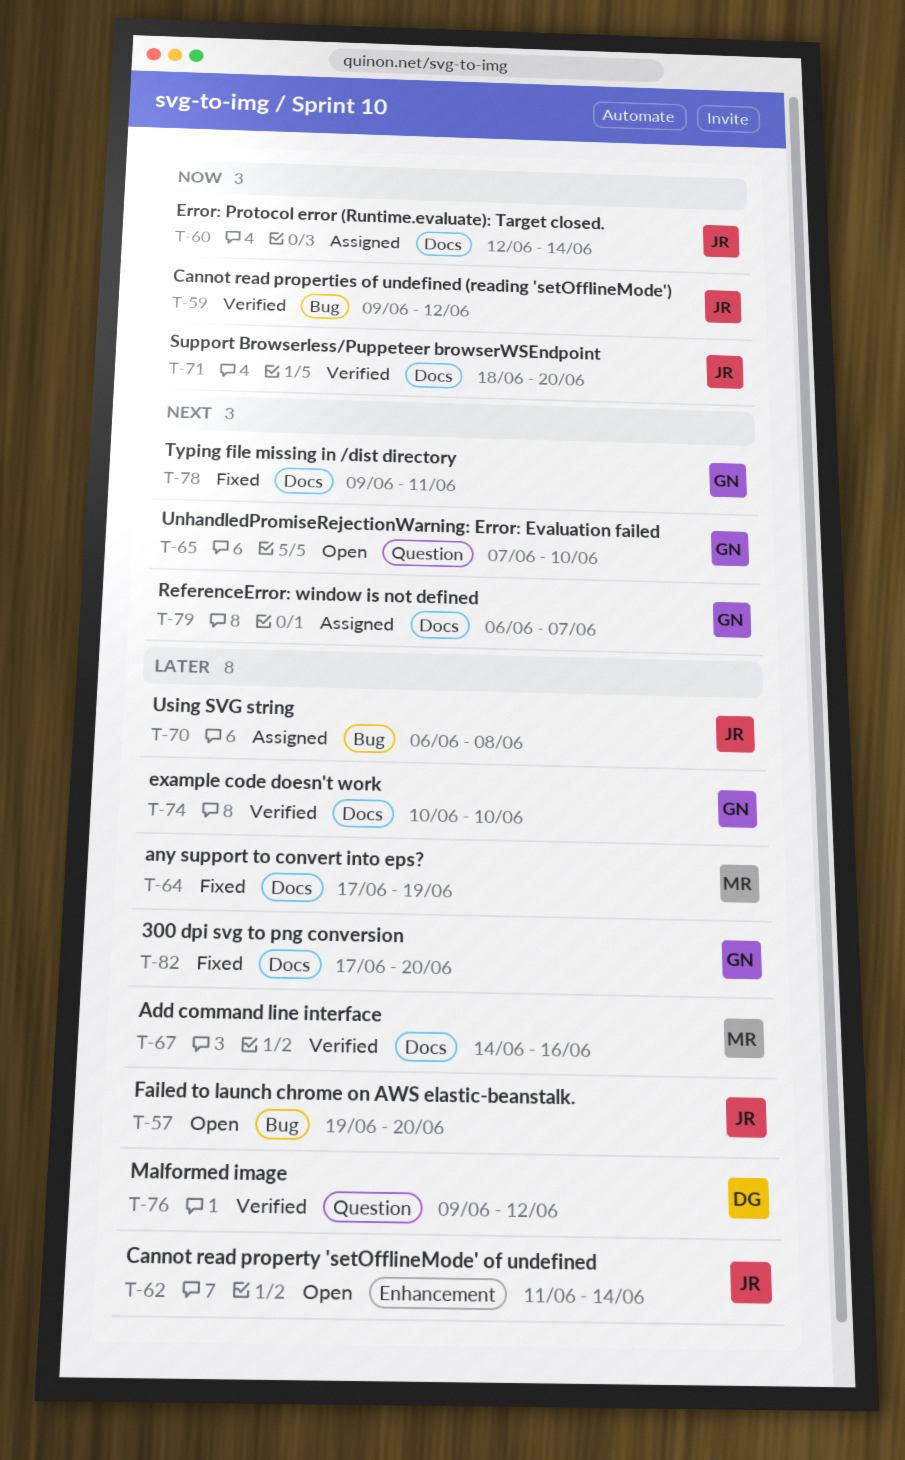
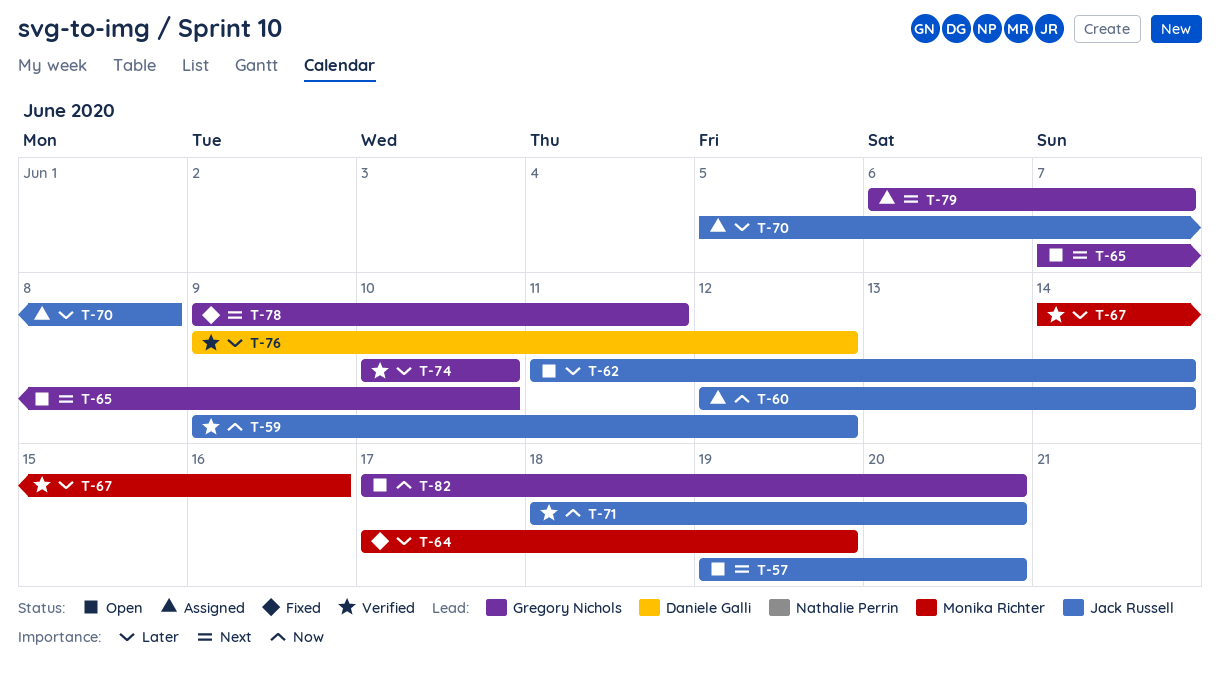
T-57, priority: Later -> Next
T-70, start: Jun 6 -> Jun 5
T-82, status: Fixed -> Open
T-82, priority: Later -> Now

